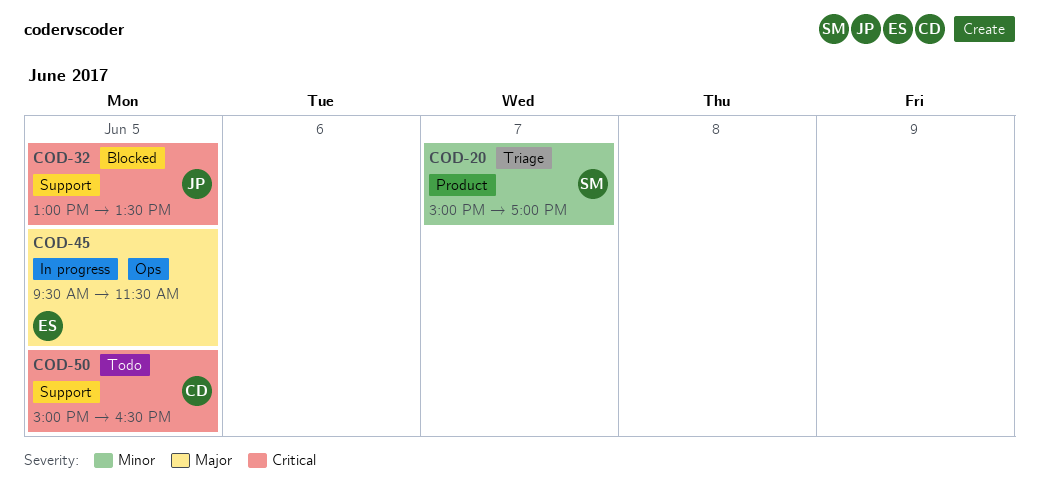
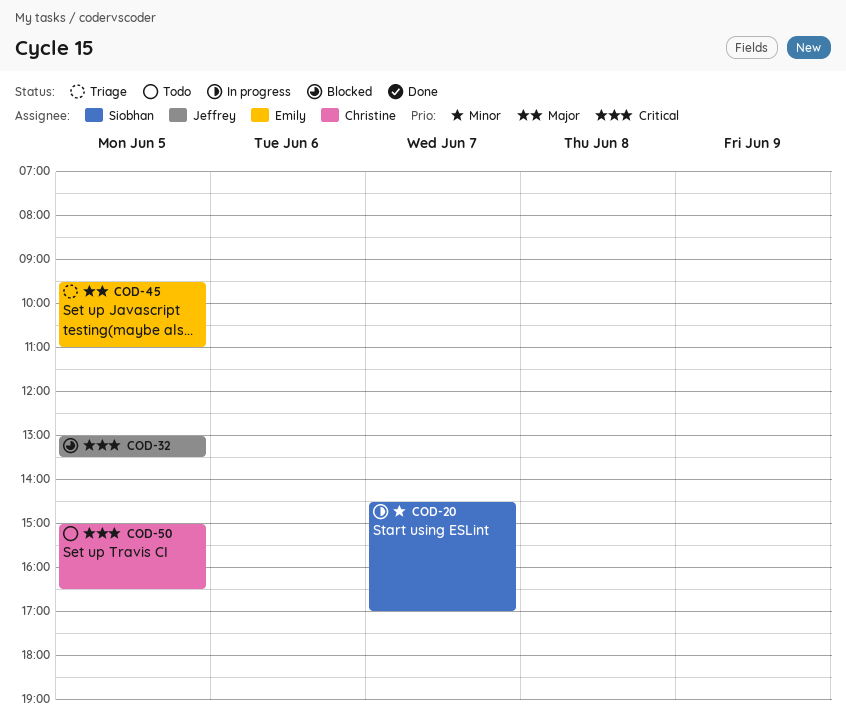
COD-20, status: Triage -> In progress
COD-20, begins: 15:00 -> 14:30
COD-45, status: In progress -> Triage
COD-45, ends: 11:30 -> 11:00

